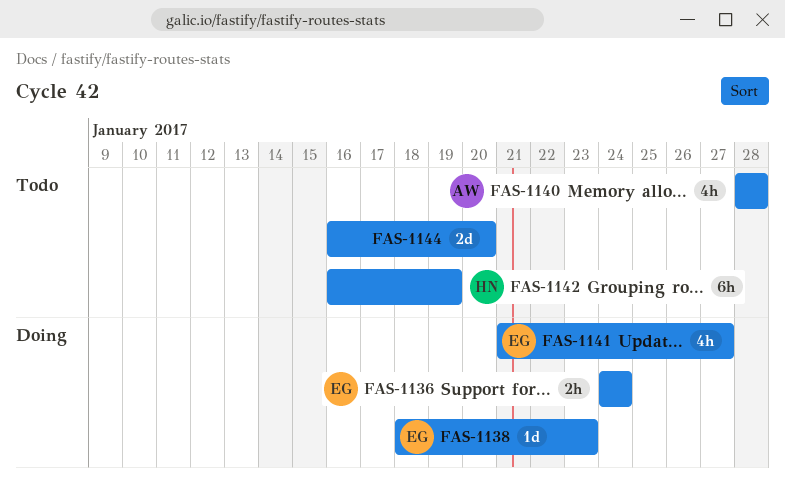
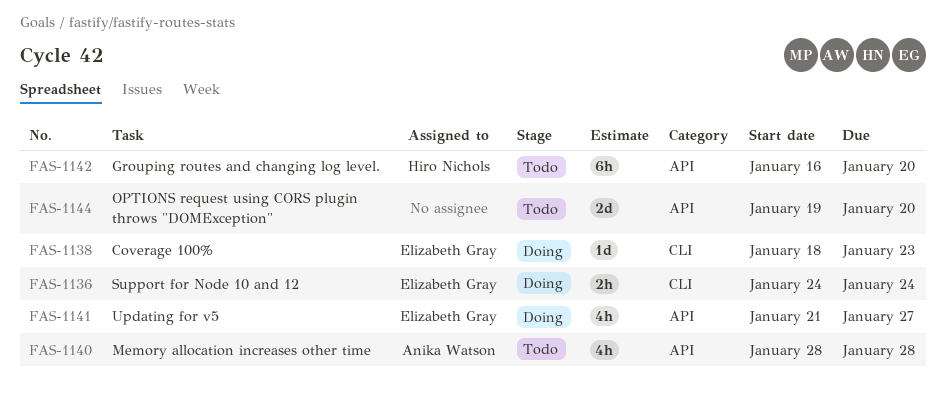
FAS-1142, due: Jan 19 -> Jan 20
FAS-1144, start: Jan 16 -> Jan 19

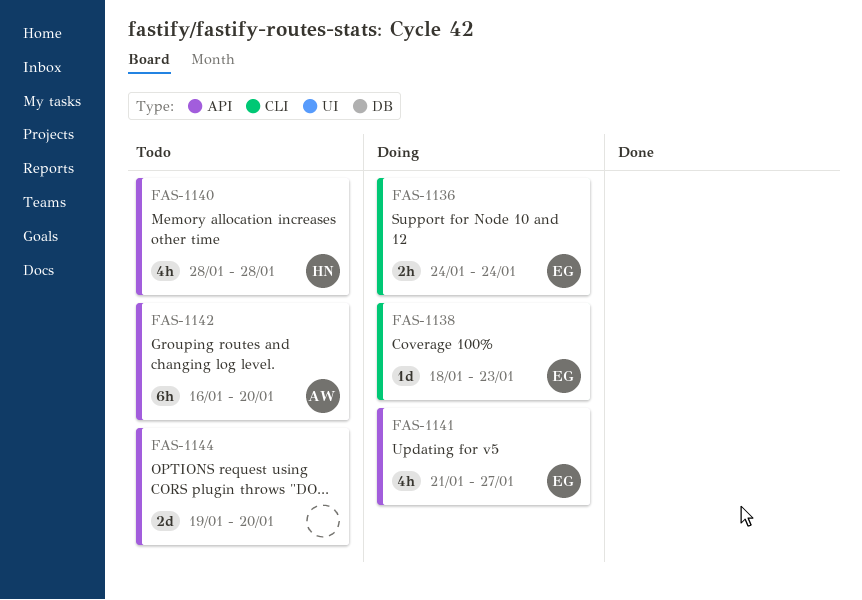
FAS-1140, owner: Anika Watson -> Hiro Nichols
FAS-1142, owner: Hiro Nichols -> Anika Watson

